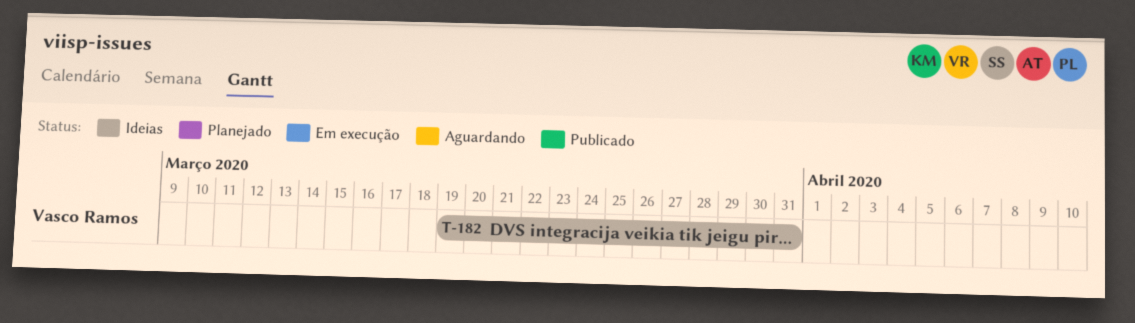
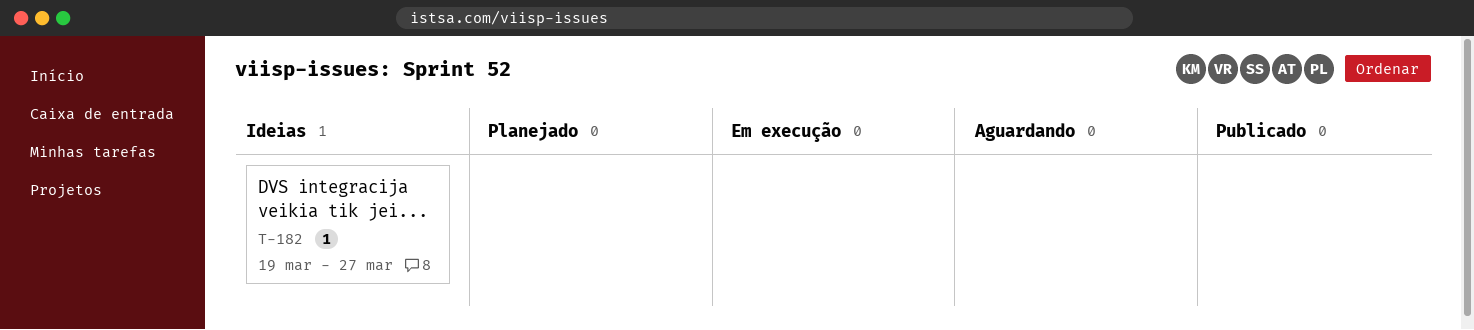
T-182, due: Mar 31 -> Mar 27

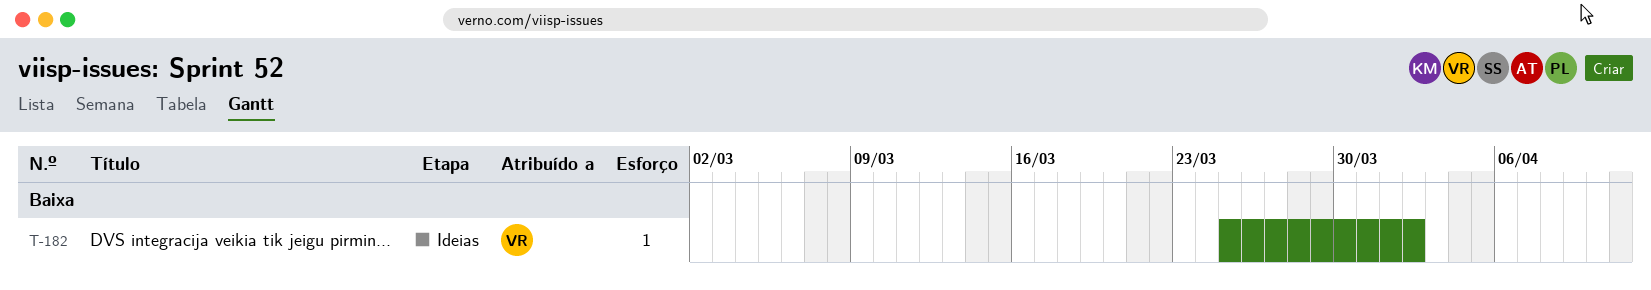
T-182, start: Mar 19 -> Mar 25
T-182, due: Mar 27 -> Apr 2

